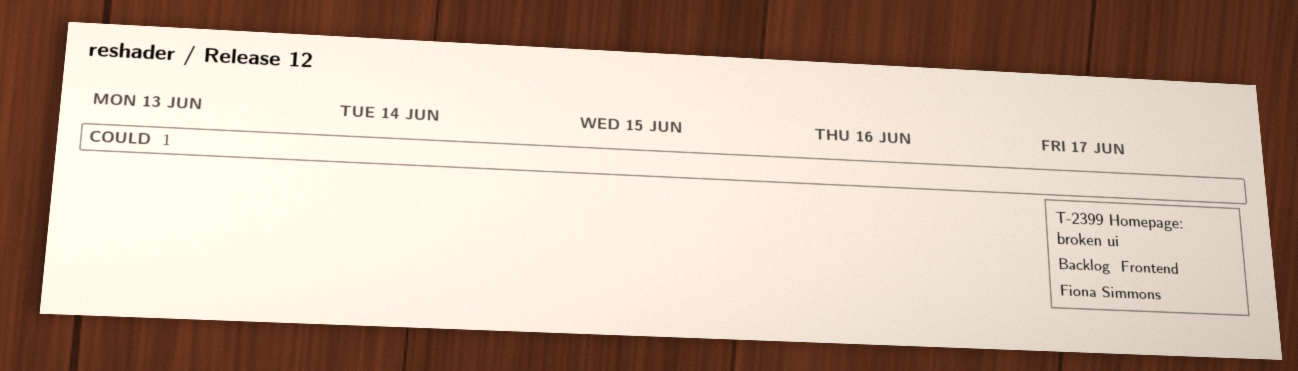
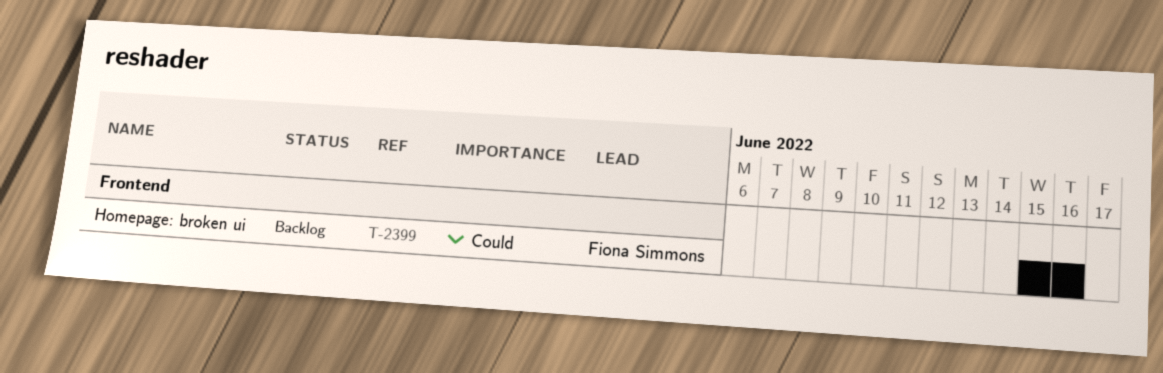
T-2399, due: Jun 17 -> Jun 16

